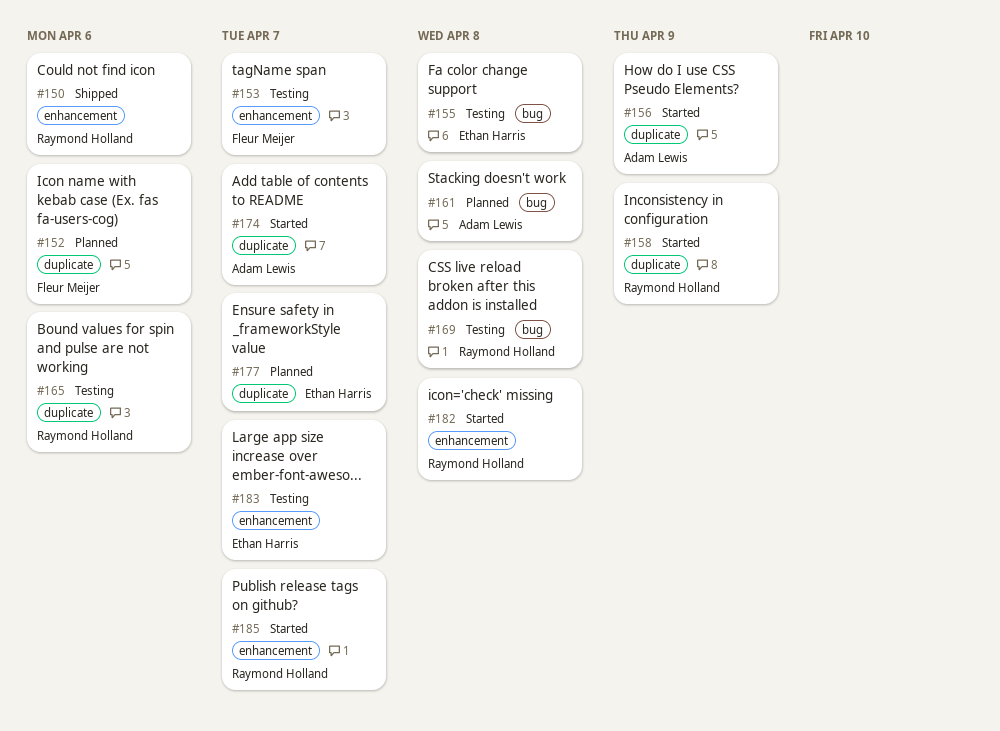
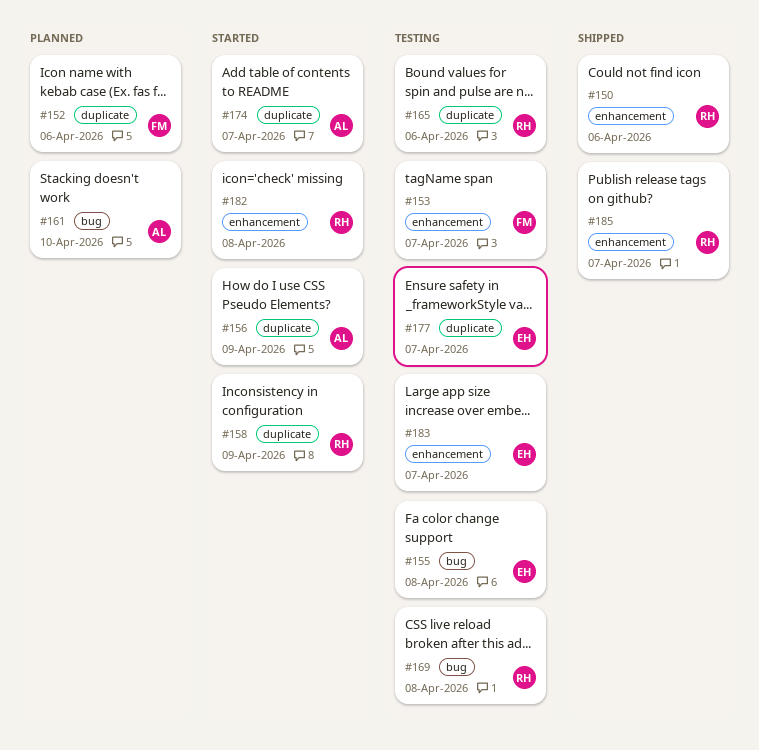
#161, due: Apr 8 -> Apr 10
#177, status: Planned -> Testing
#185, status: Started -> Shipped

